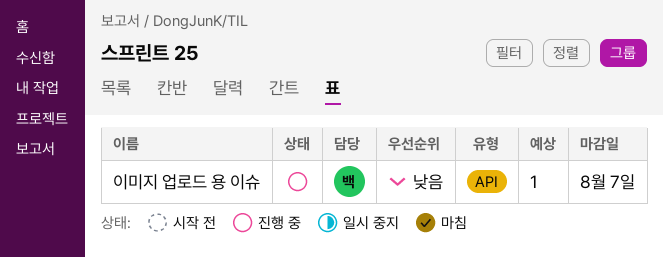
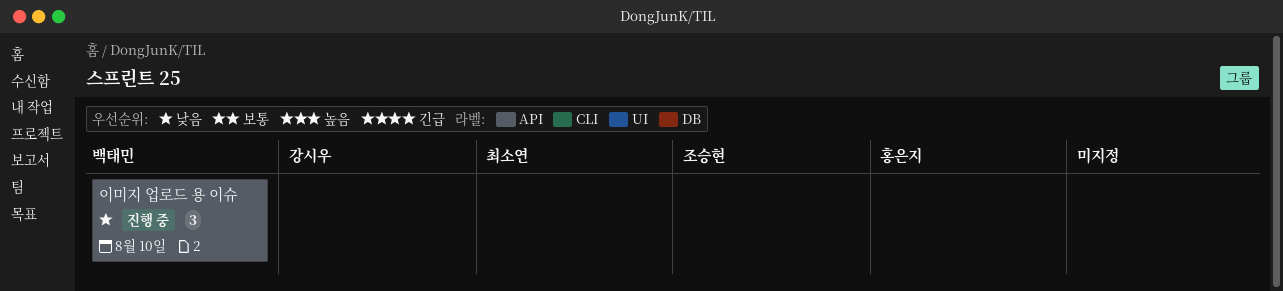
이미지 업로드 용 이슈, estimate: 1 -> 3
이미지 업로드 용 이슈, due: Aug 7 -> Aug 10

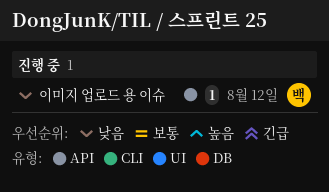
이미지 업로드 용 이슈, estimate: 3 -> 1
이미지 업로드 용 이슈, due: Aug 10 -> Aug 12

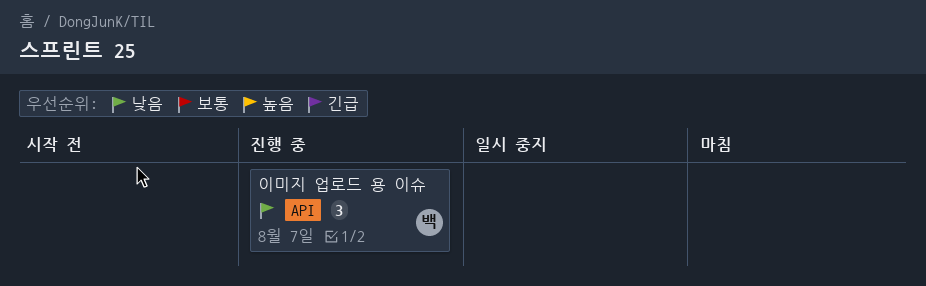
이미지 업로드 용 이슈, estimate: 1 -> 3
이미지 업로드 용 이슈, due: Aug 12 -> Aug 7

